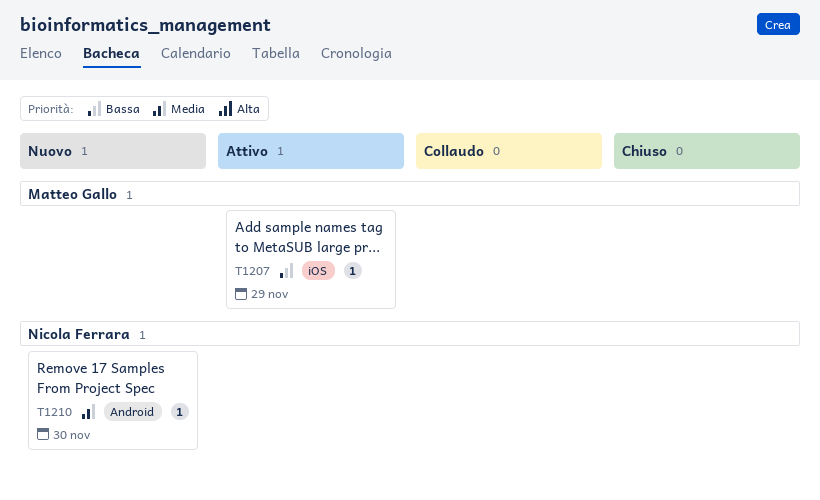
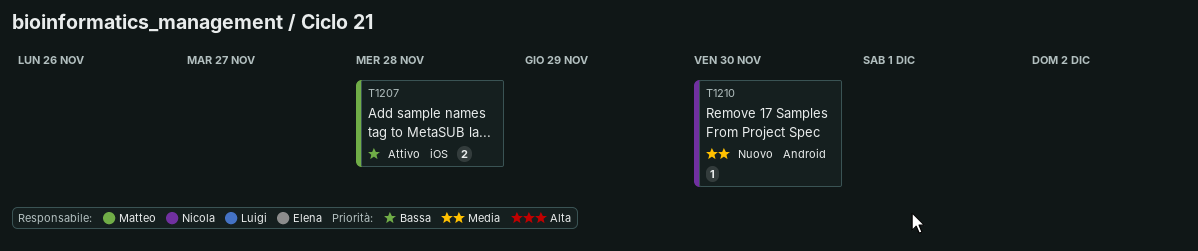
T1207, estimate: 1 -> 2
T1207, due: Nov 29 -> Nov 28

